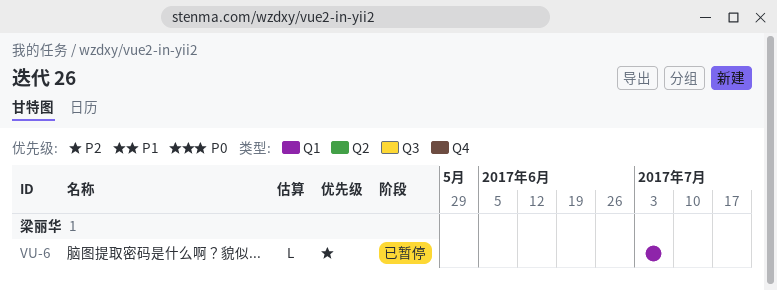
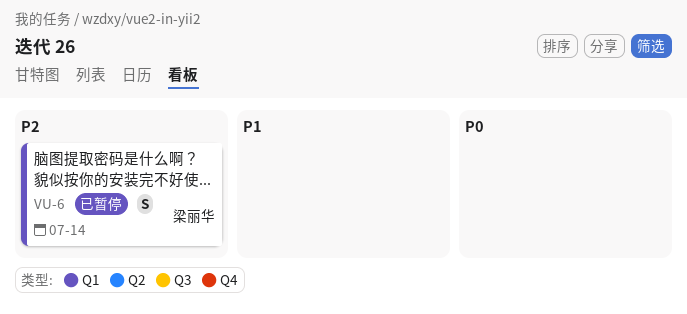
VU-6, estimate: L -> S
VU-6, due: Jul 7 -> Jul 14

